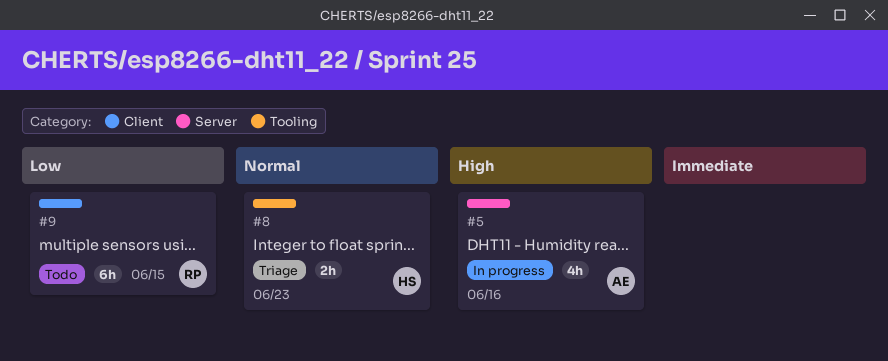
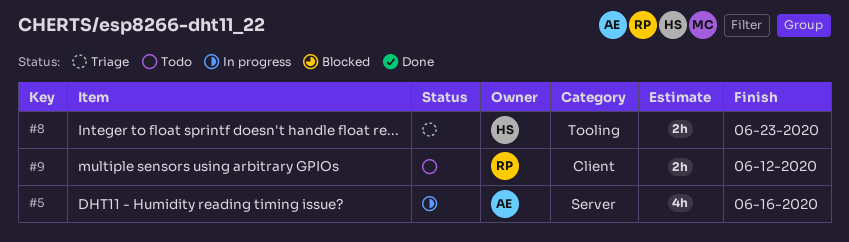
#9, estimate: 6h -> 2h
#9, due: Jun 15 -> Jun 12

